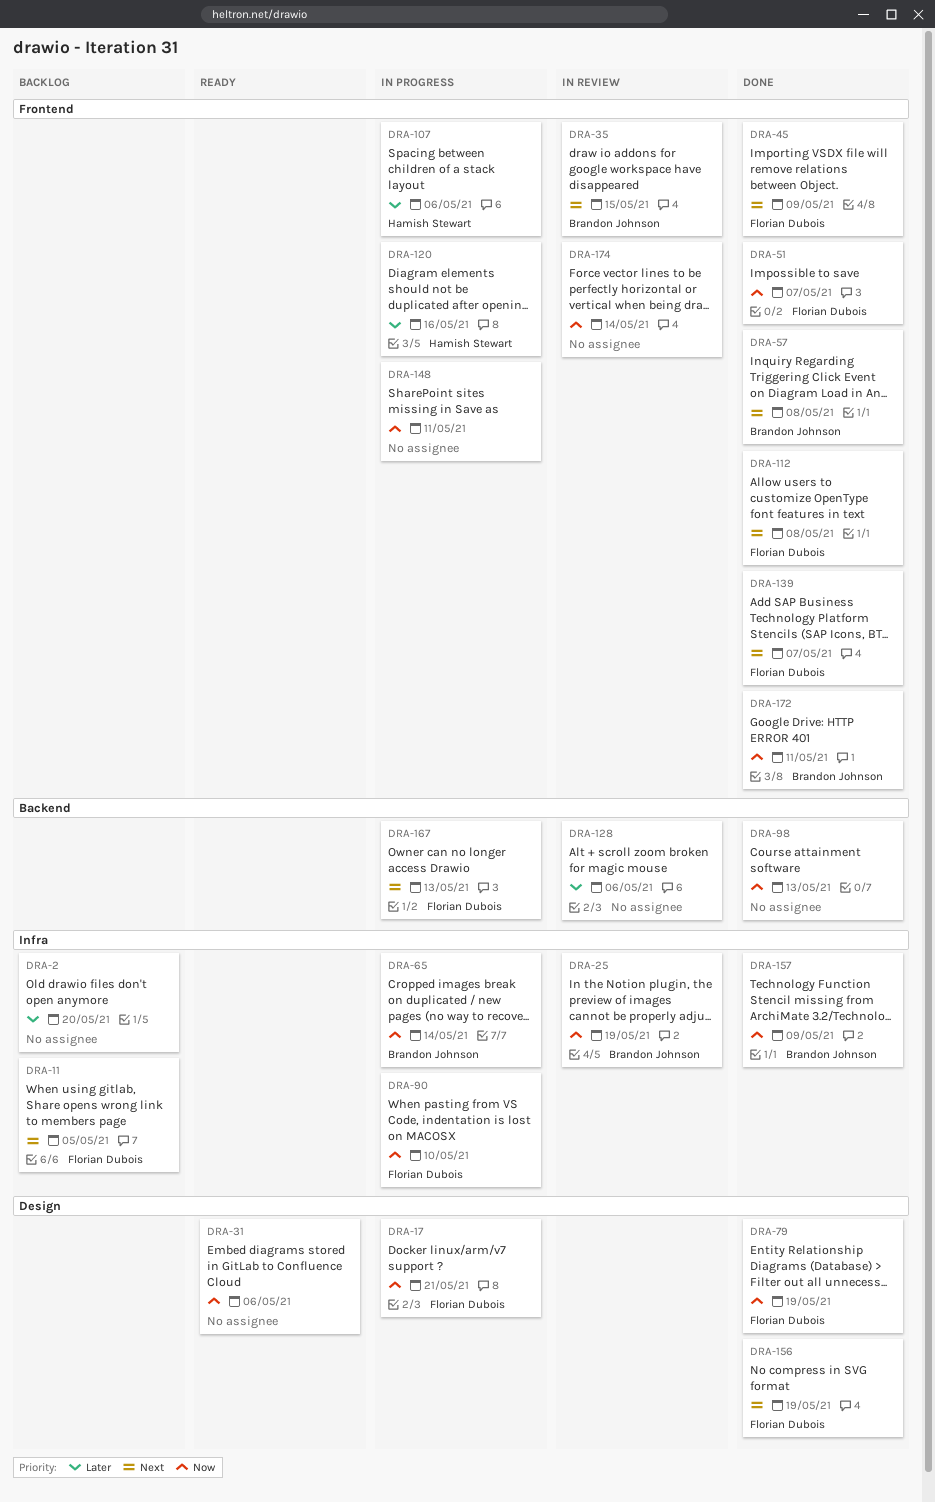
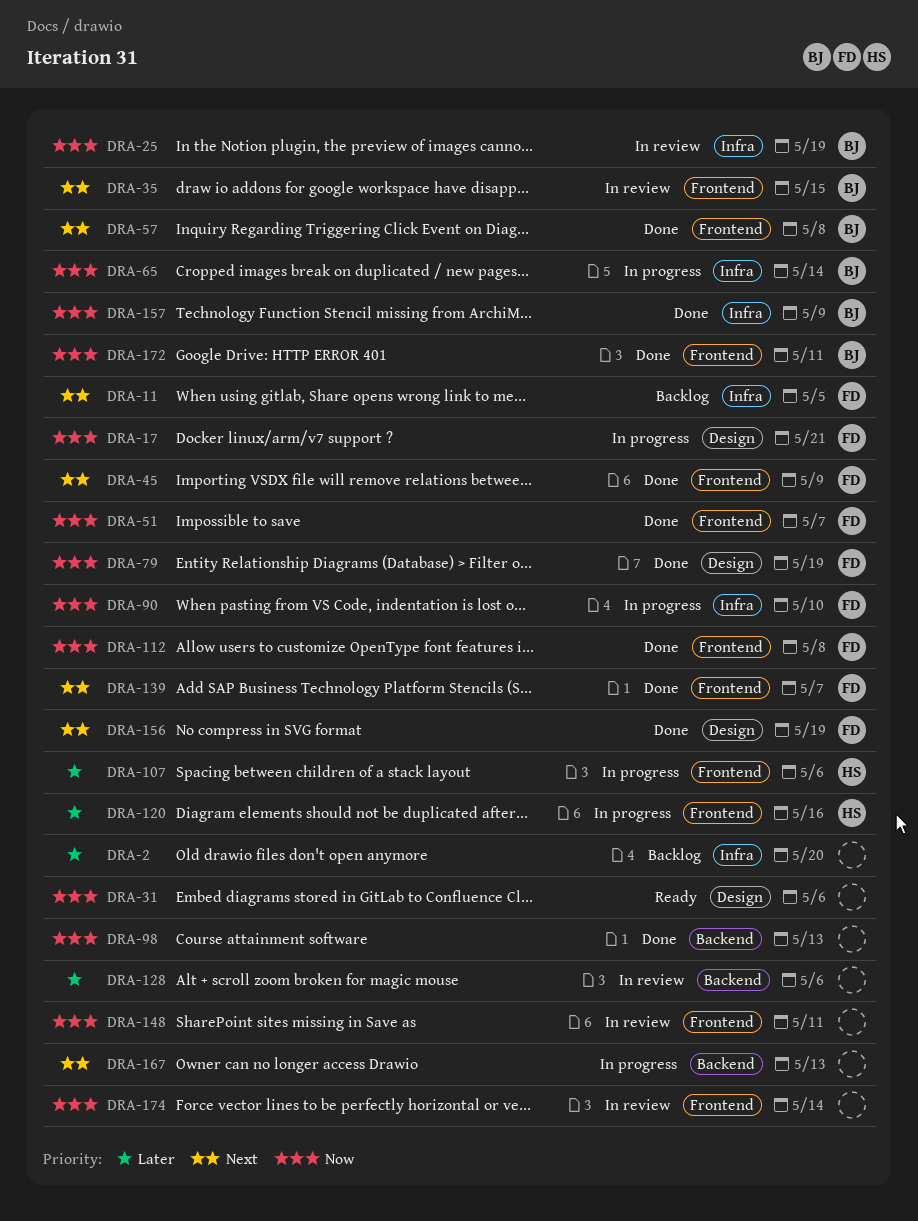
DRA-112, priority: Next -> Now
DRA-148, status: In progress -> In review
DRA-167, owner: Florian Dubois -> none

